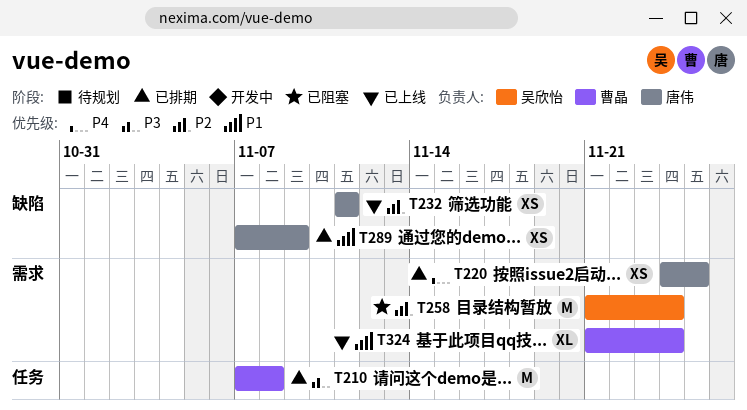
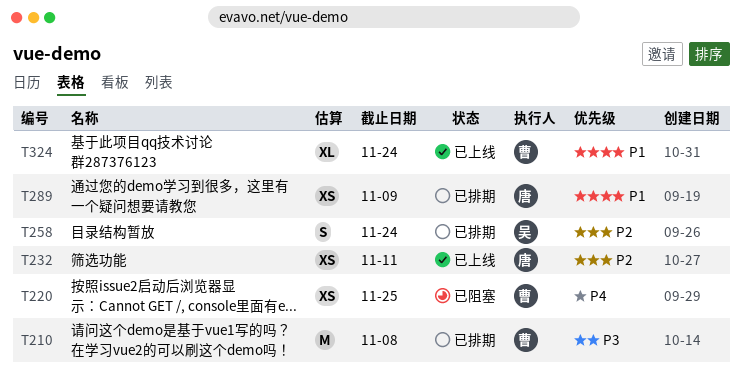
T220, status: 已排期 -> 已阻塞
T220, owner: 唐伟 -> 曹晶
T258, status: 已阻塞 -> 已排期
T258, estimate: M -> S

